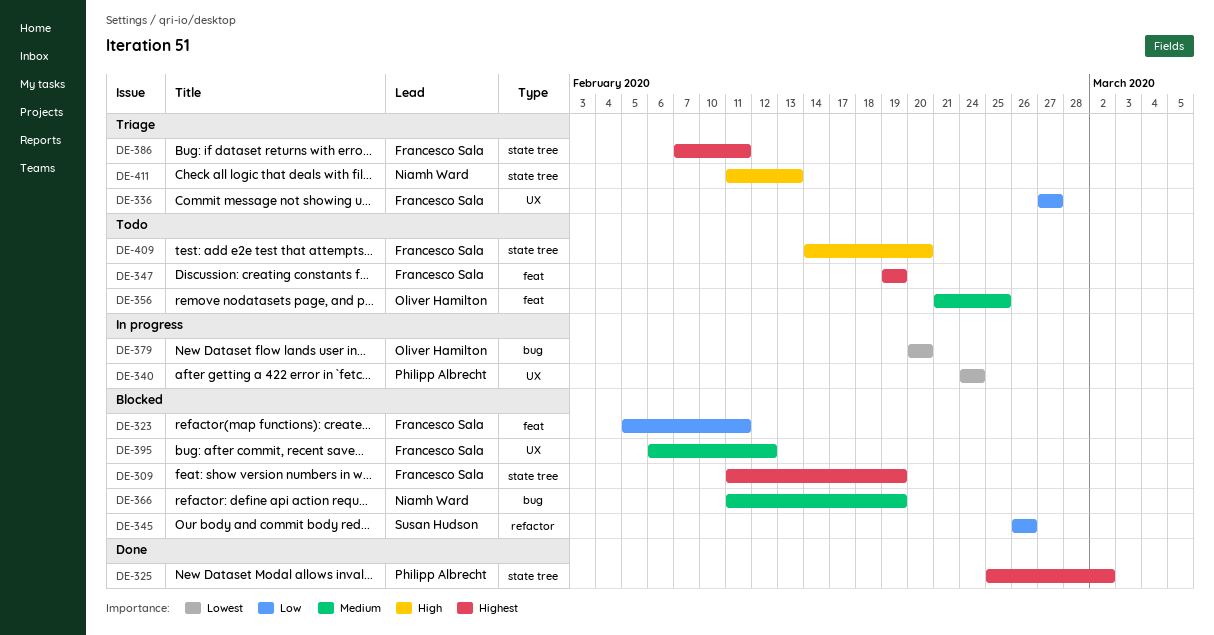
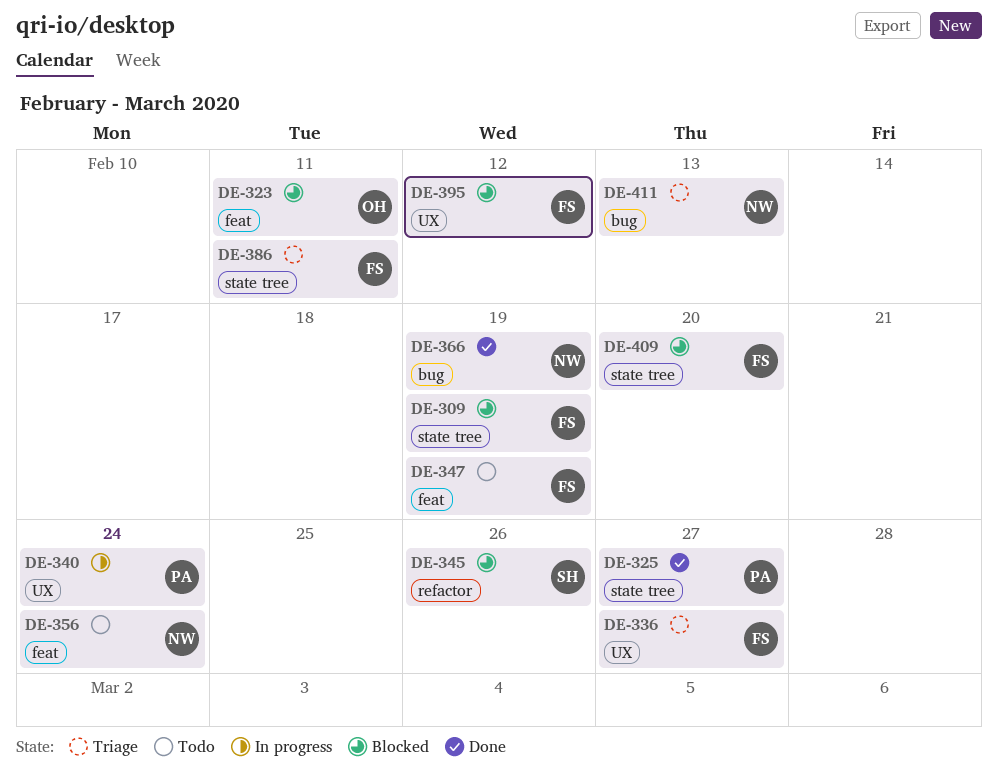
DE-323, owner: Francesco Sala -> Oliver Hamilton
DE-325, due: Mar 2 -> Feb 27
DE-356, owner: Oliver Hamilton -> Niamh Ward
DE-356, due: Feb 25 -> Feb 24
DE-366, status: Blocked -> Done
DE-379: present -> none
DE-409, status: Todo -> Blocked
DE-411, label: state tree -> bug

